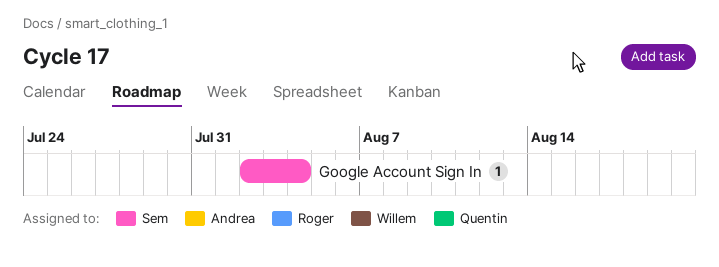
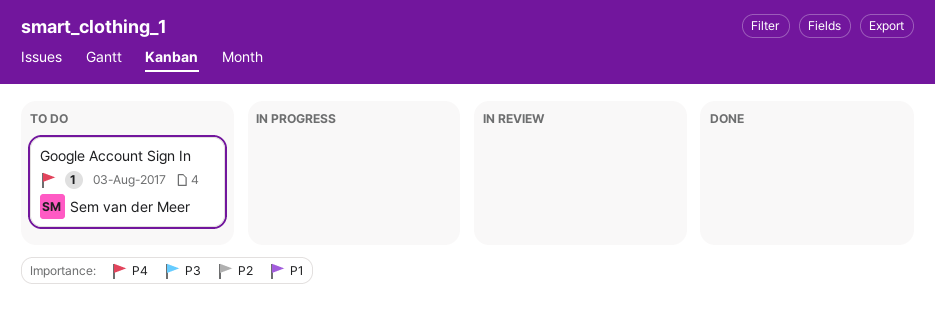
Google Account Sign In, due: Aug 4 -> Aug 3

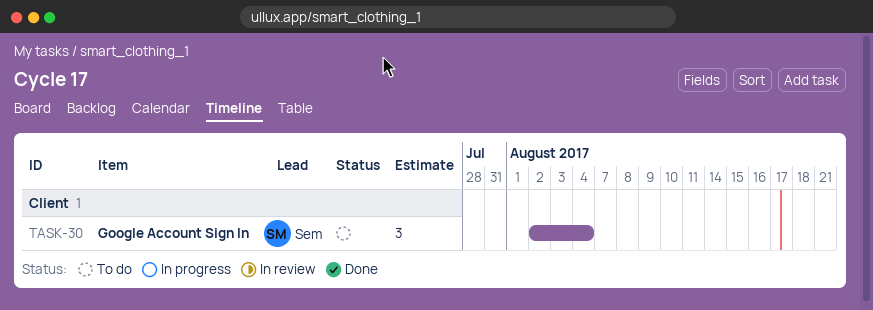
Google Account Sign In, estimate: 1 -> 3
Google Account Sign In, due: Aug 3 -> Aug 4

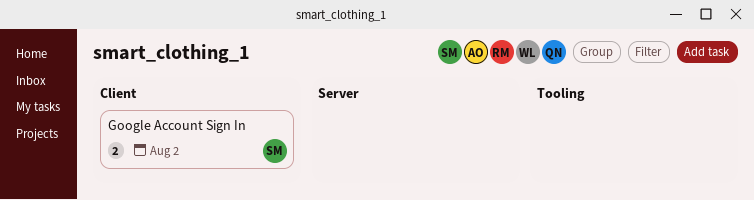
Google Account Sign In, estimate: 3 -> 2
Google Account Sign In, due: Aug 4 -> Aug 2

